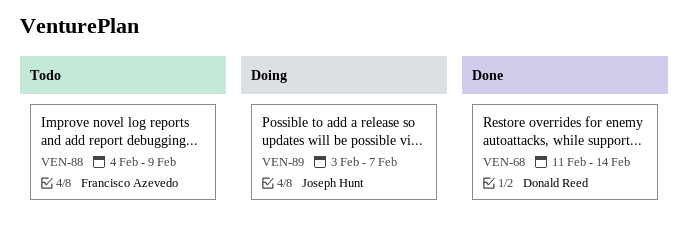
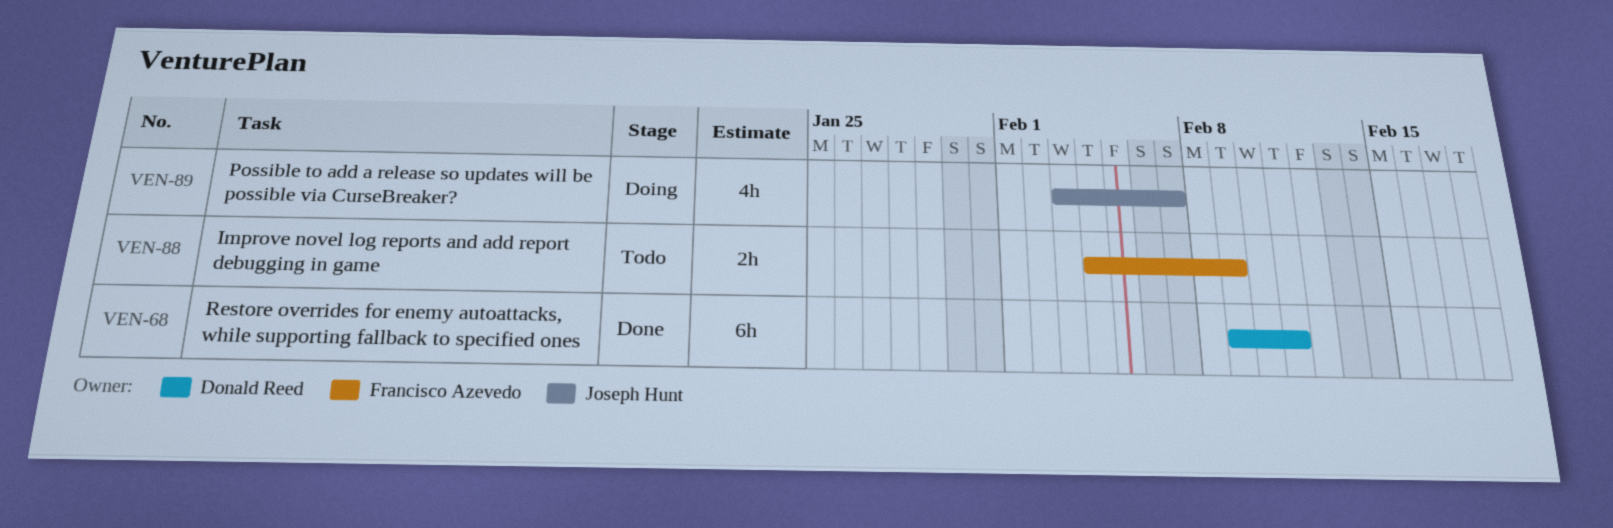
VEN-68, start: Feb 11 -> Feb 9
VEN-68, due: Feb 14 -> Feb 11

